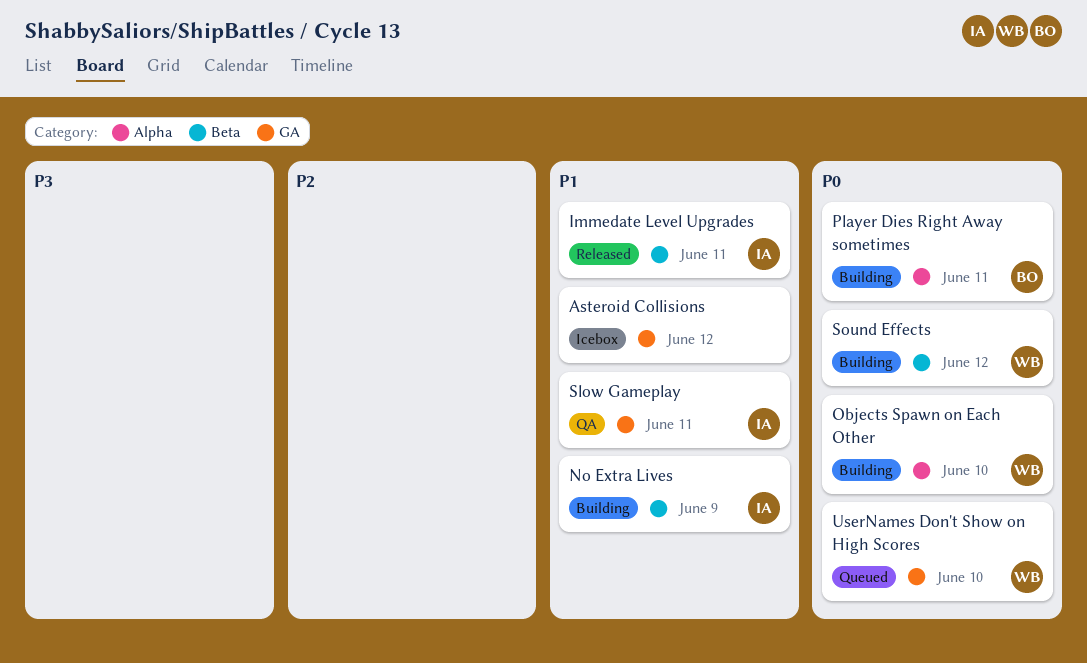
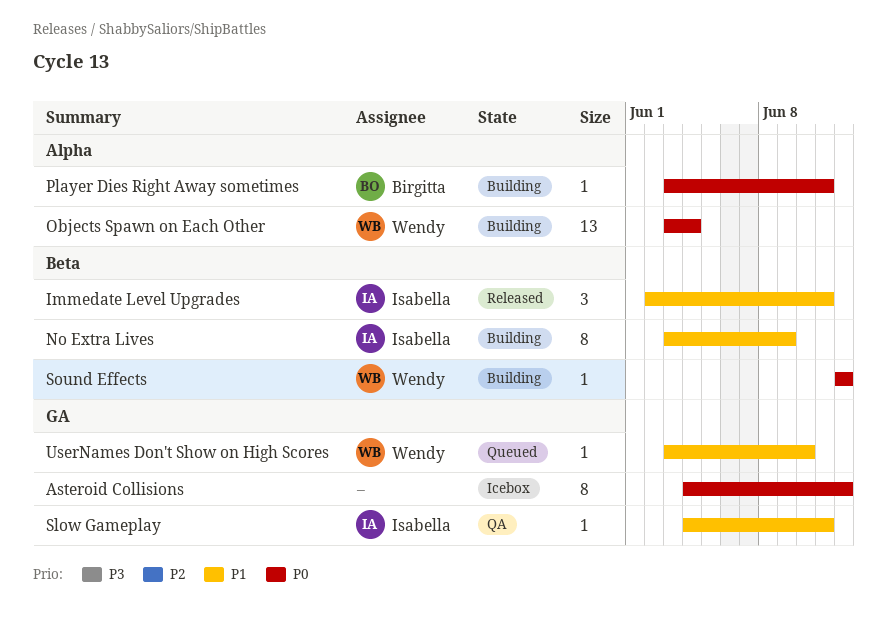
Asteroid Collisions, priority: P1 -> P0
Objects Spawn on Each Other, due: Jun 10 -> Jun 4
UserNames Don't Show on High Scores, priority: P0 -> P1

